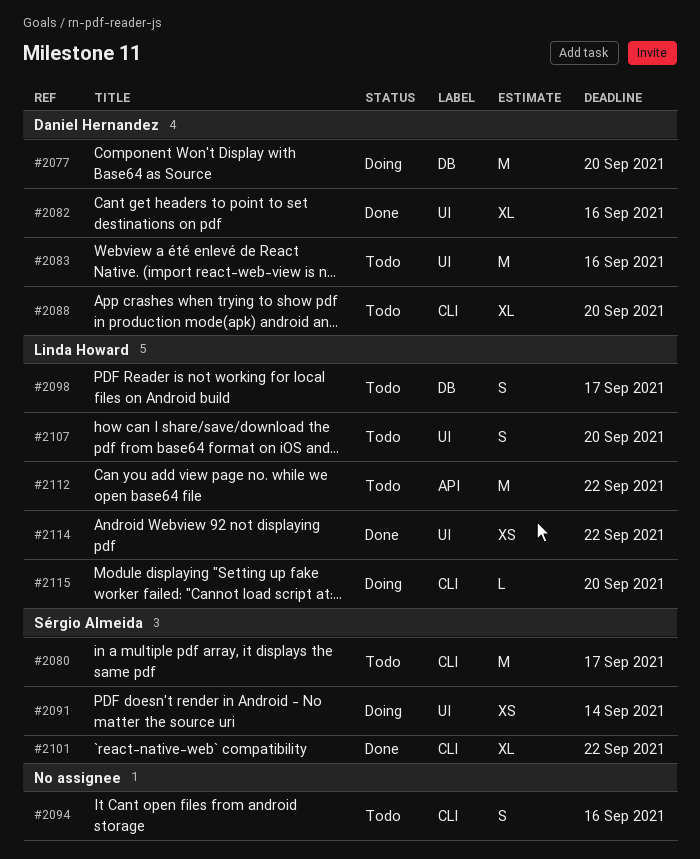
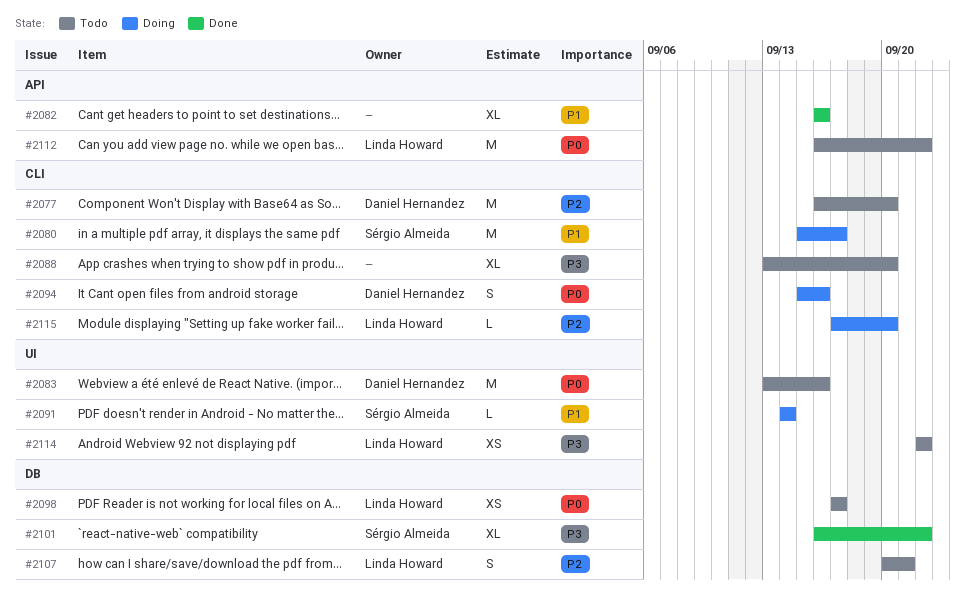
#2077, status: Doing -> Todo
#2077, label: DB -> CLI
#2080, status: Todo -> Doing
#2082, owner: Daniel Hernandez -> none
#2082, label: UI -> API
#2088, owner: Daniel Hernandez -> none
#2091, estimate: XS -> L
#2094, status: Todo -> Doing
#2094, owner: none -> Daniel Hernandez
#2098, estimate: S -> XS
#2101, label: CLI -> DB
#2107, label: UI -> DB
#2107, due: Sep 20 -> Sep 21
#2114, status: Done -> Todo

